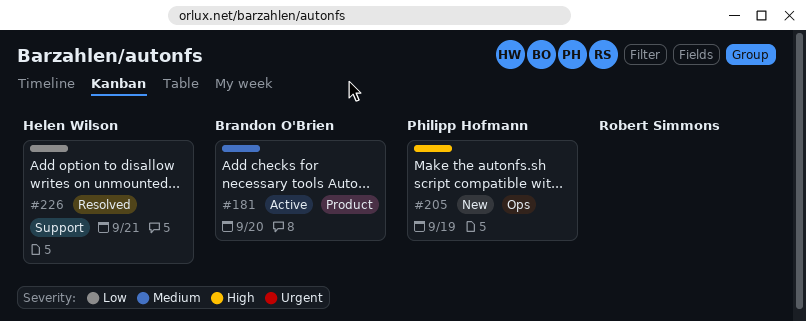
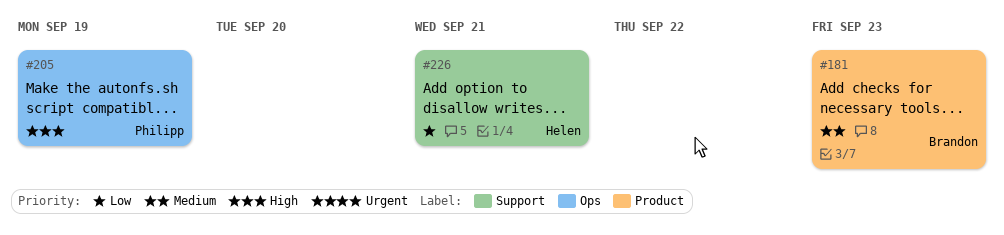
#181, due: Sep 20 -> Sep 23

